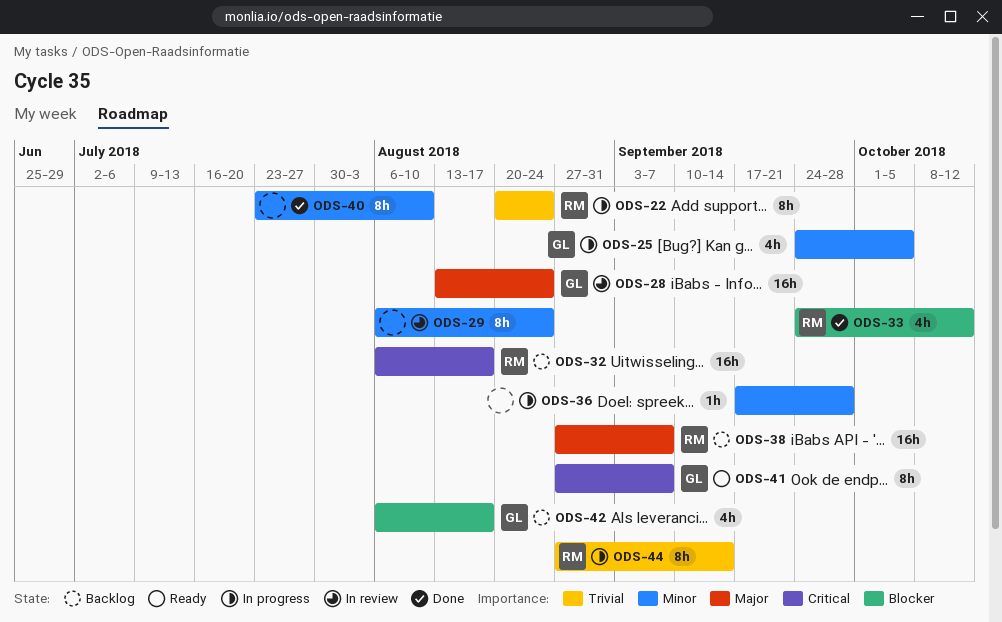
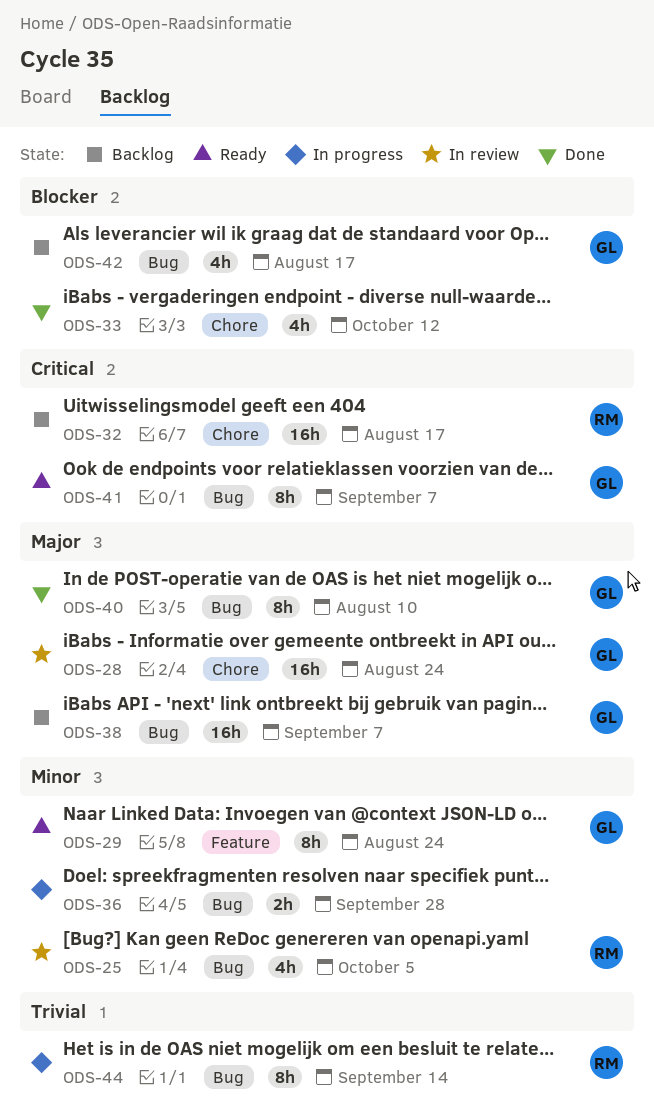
ODS-22: present -> none
ODS-25, status: In progress -> In review
ODS-25, owner: GL -> RM
ODS-29, status: In review -> Ready
ODS-29, owner: none -> GL
ODS-33, owner: RM -> none
ODS-36, estimate: 1h -> 2h
ODS-38, owner: RM -> GL
ODS-40, owner: none -> GL
ODS-40, priority: Minor -> Major

